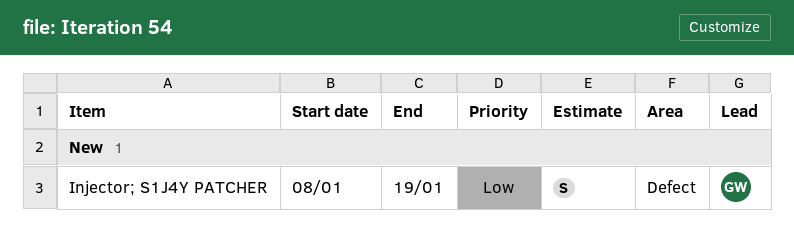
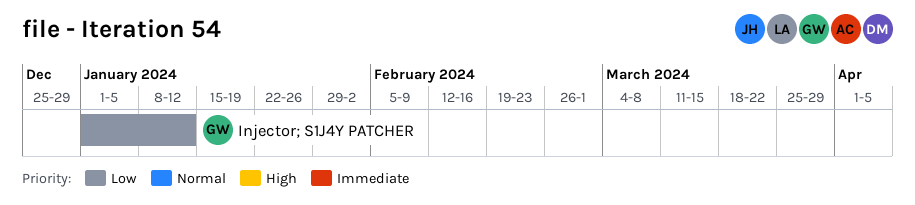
Injector; S1J4Y PATCHER, start: Jan 8 -> Jan 1
Injector; S1J4Y PATCHER, due: Jan 19 -> Jan 12

